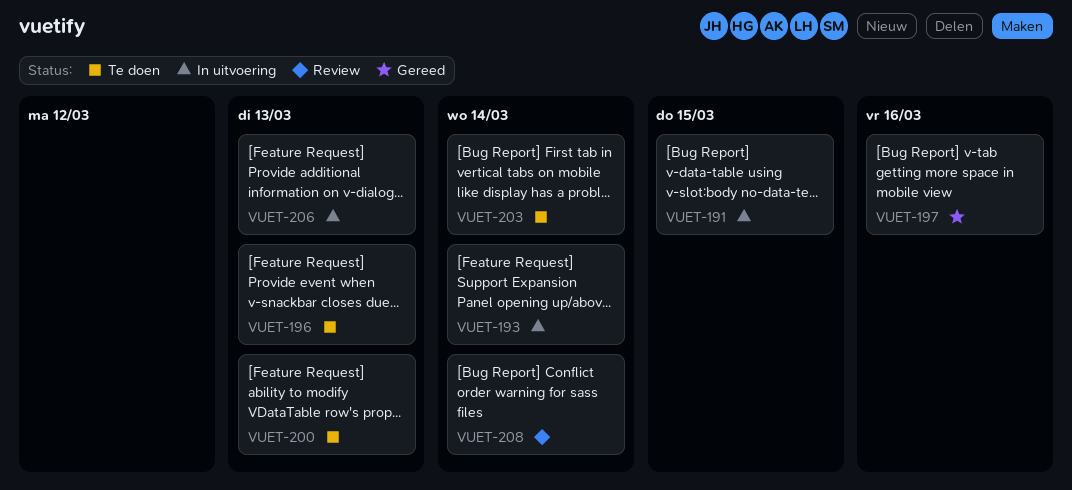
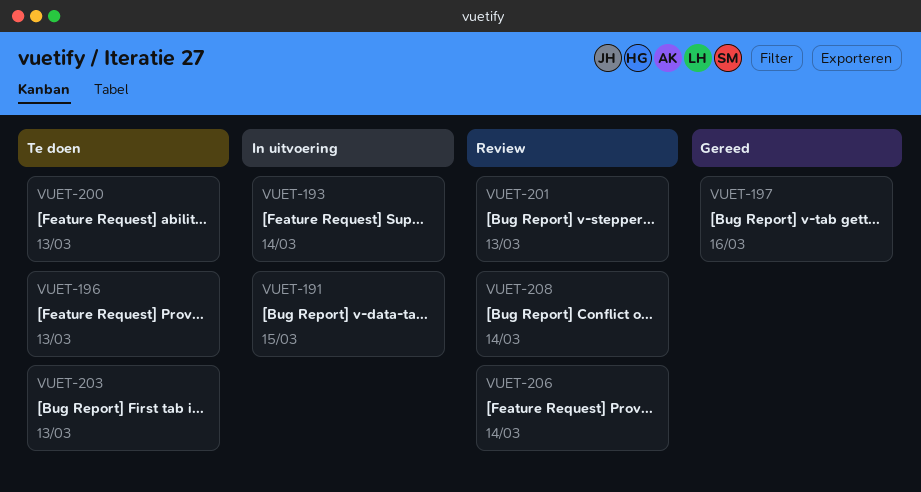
VUET-201: none -> present
VUET-203, due: Mar 14 -> Mar 13
VUET-206, status: In uitvoering -> Review
VUET-206, due: Mar 13 -> Mar 14

